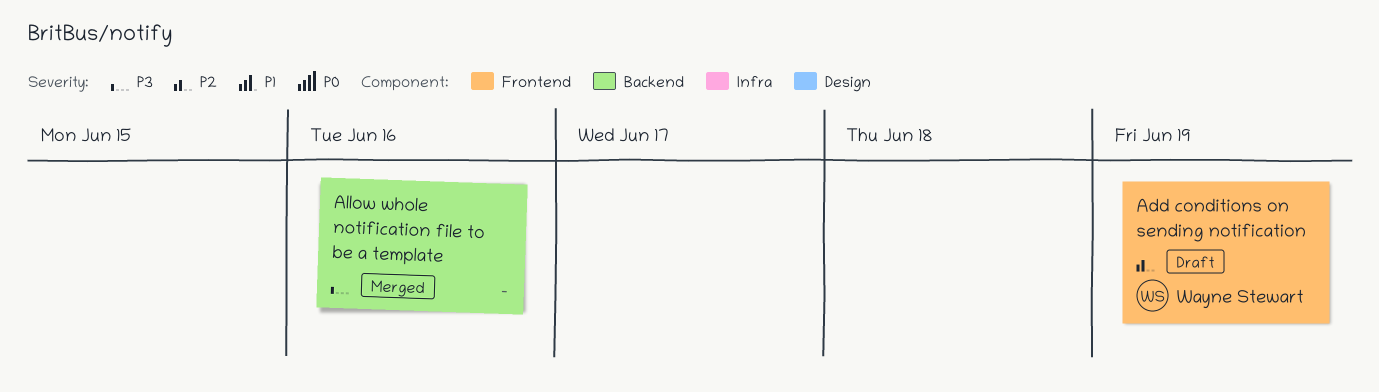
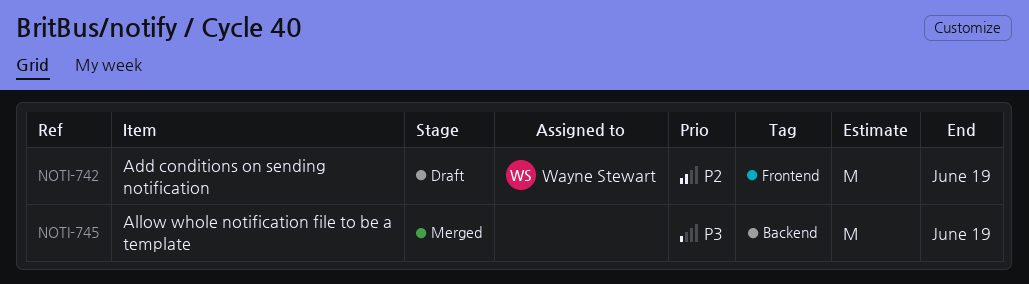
Allow whole notification file to be a template, due: Jun 16 -> Jun 19

